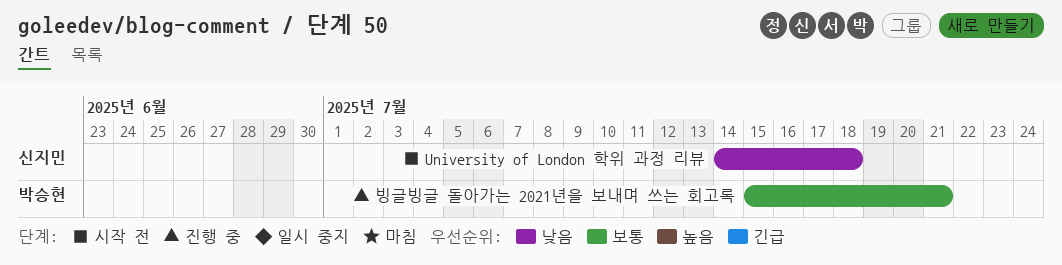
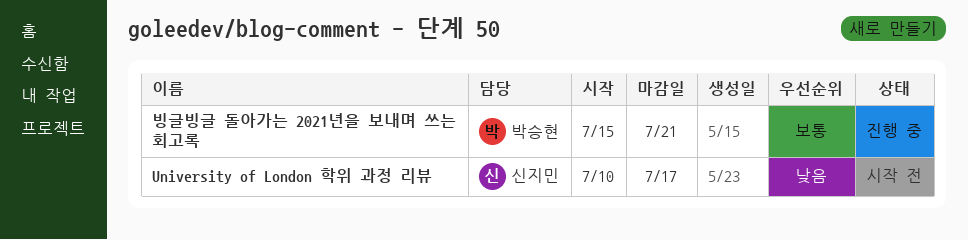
University of London 학위 과정 리뷰, start: Jul 14 -> Jul 10
University of London 학위 과정 리뷰, due: Jul 18 -> Jul 17

